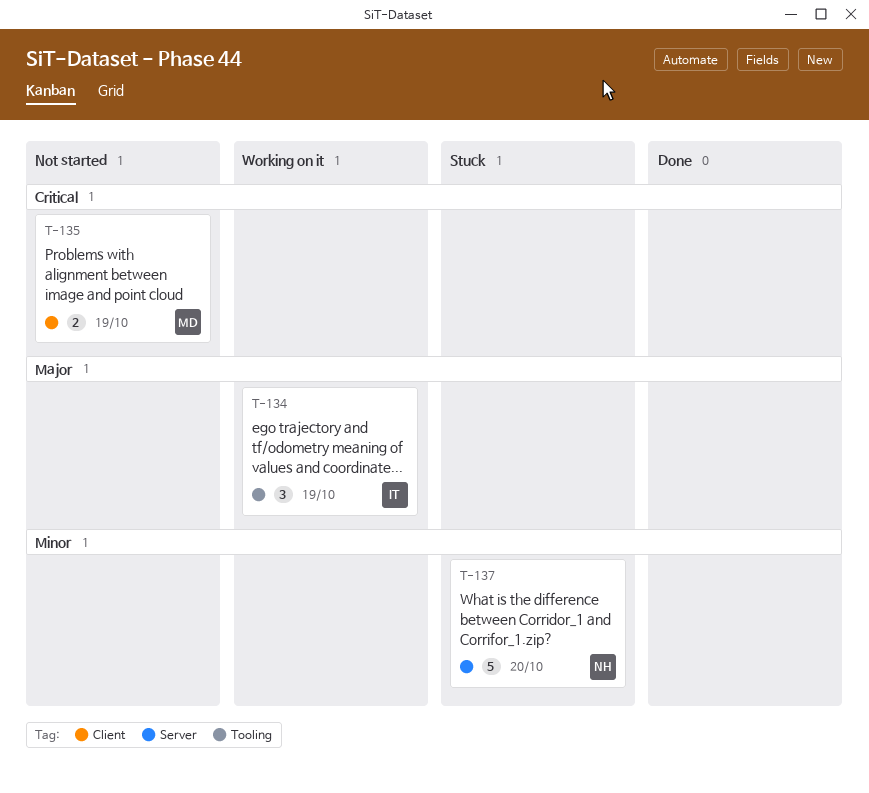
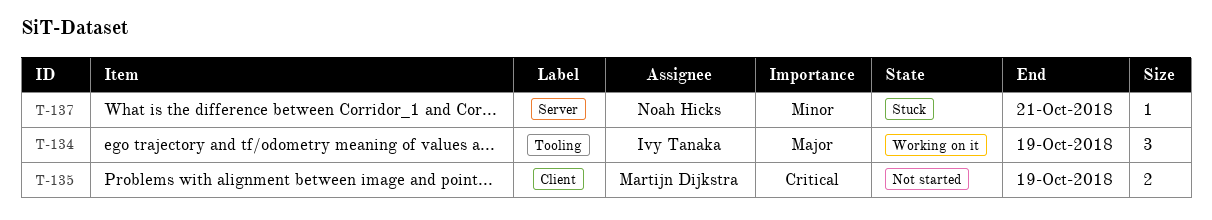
T-137, estimate: 5 -> 1
T-137, due: Oct 20 -> Oct 21

